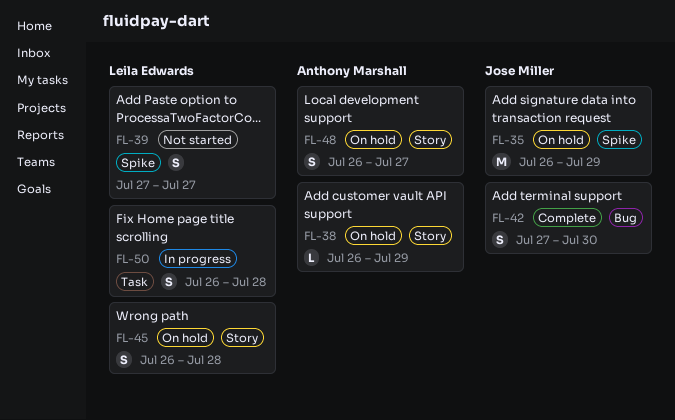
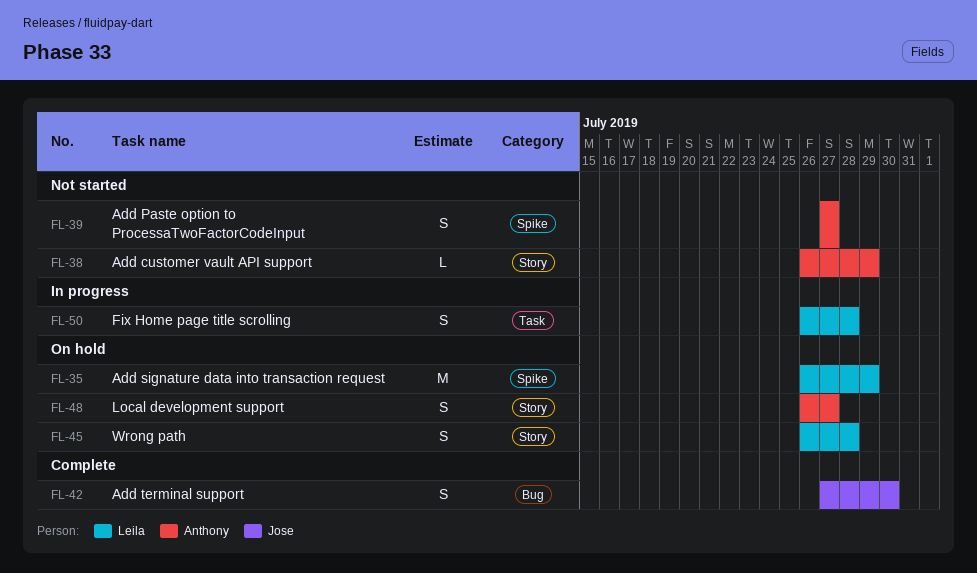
FL-35, owner: Jose Miller -> Leila Edwards
FL-38, status: On hold -> Not started
FL-39, owner: Leila Edwards -> Anthony Marshall

